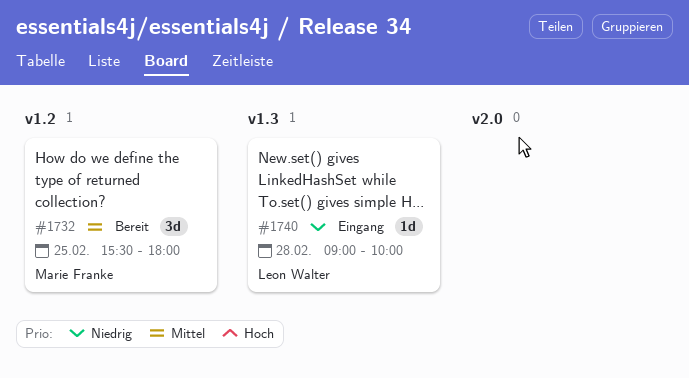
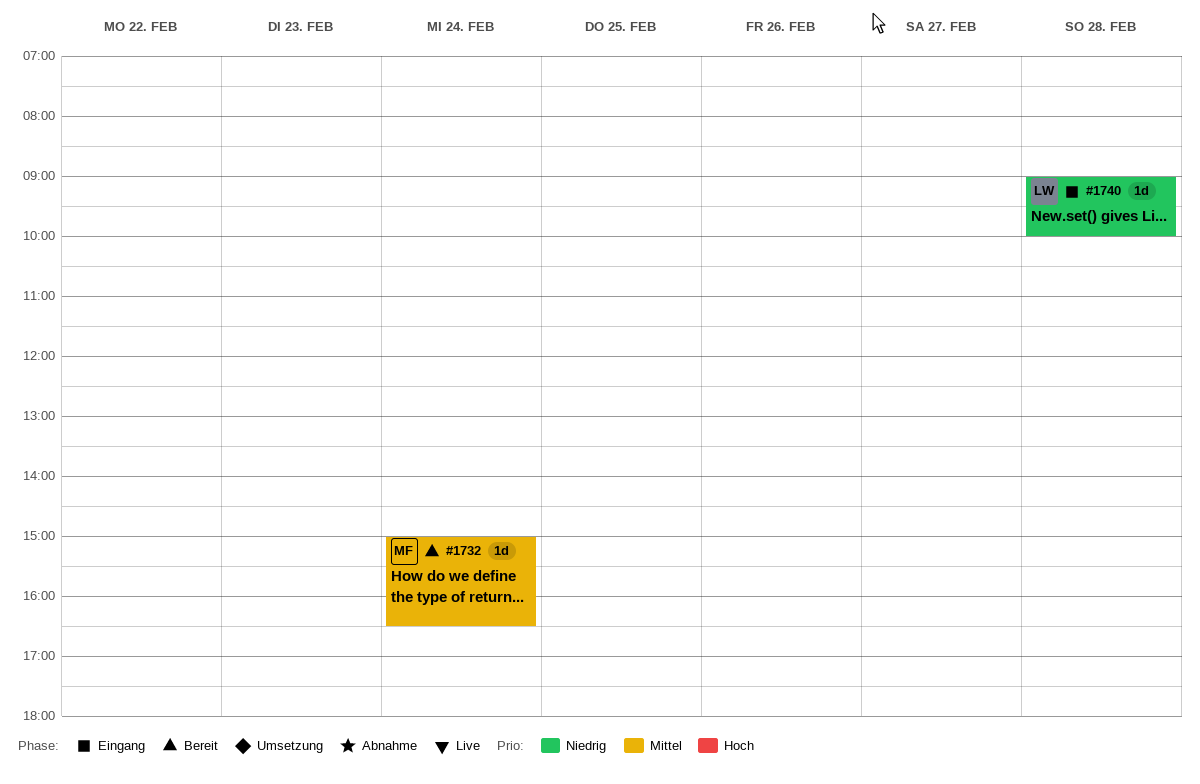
#1732, estimate: 3d -> 1d
#1732, day: Feb 25 -> Feb 24
#1732, begins: 15:30 -> 15:00
#1732, ends: 18:00 -> 16:30

